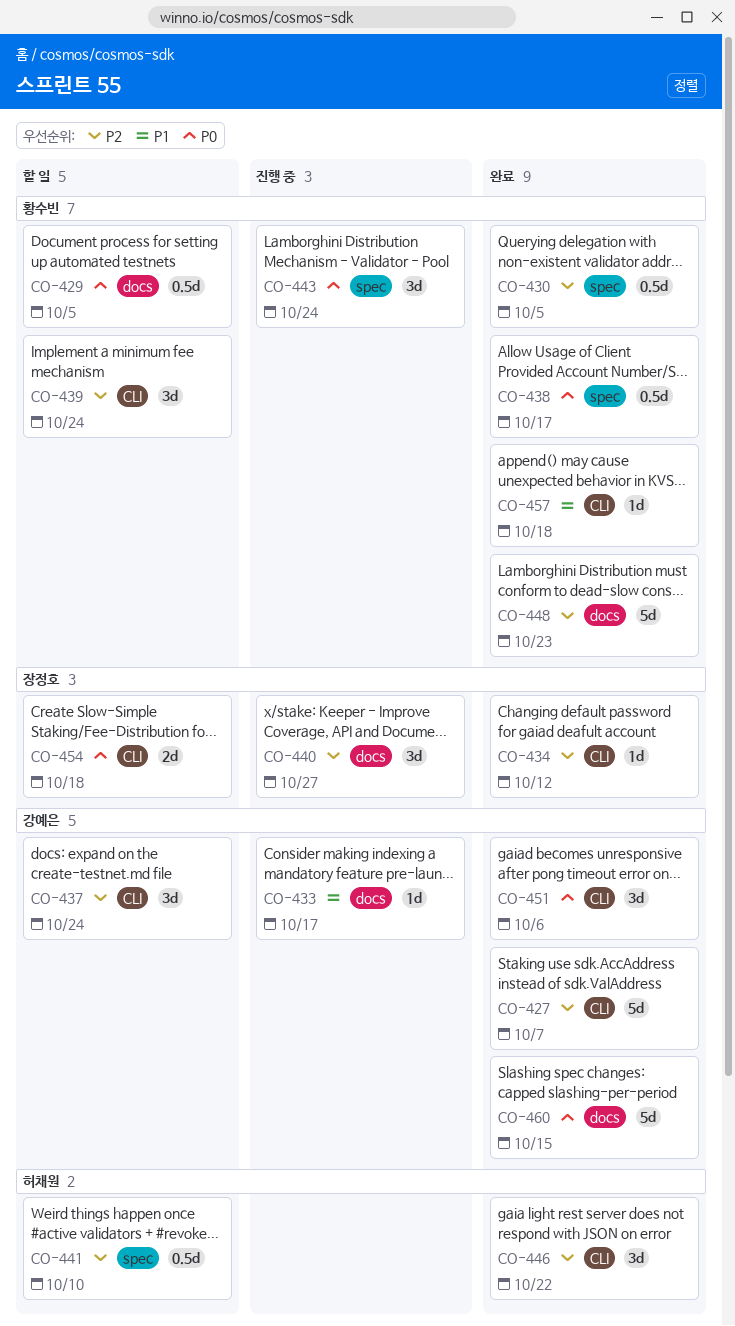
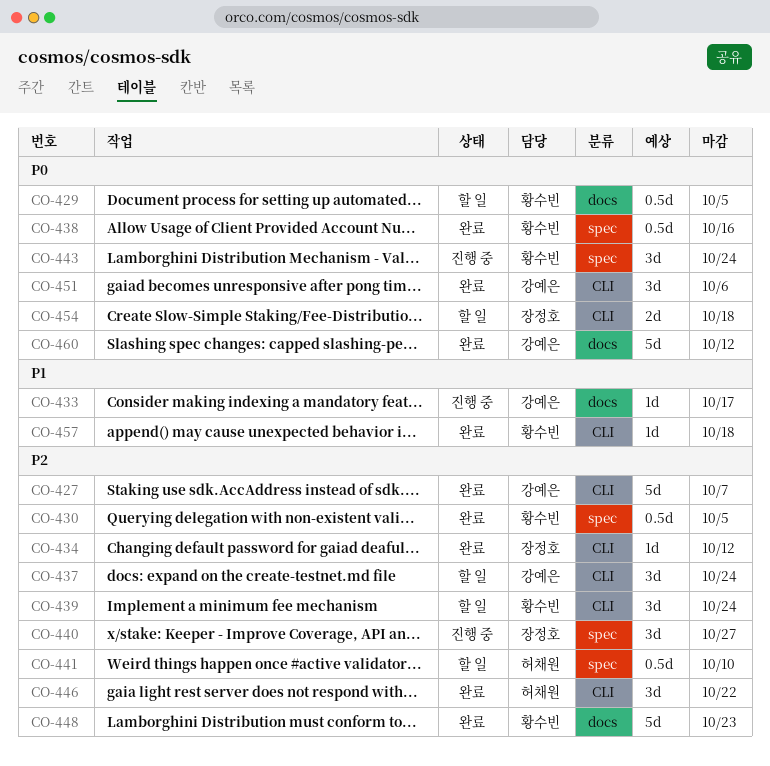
CO-438, due: Oct 17 -> Oct 16
CO-440, label: docs -> spec
CO-460, due: Oct 15 -> Oct 12

